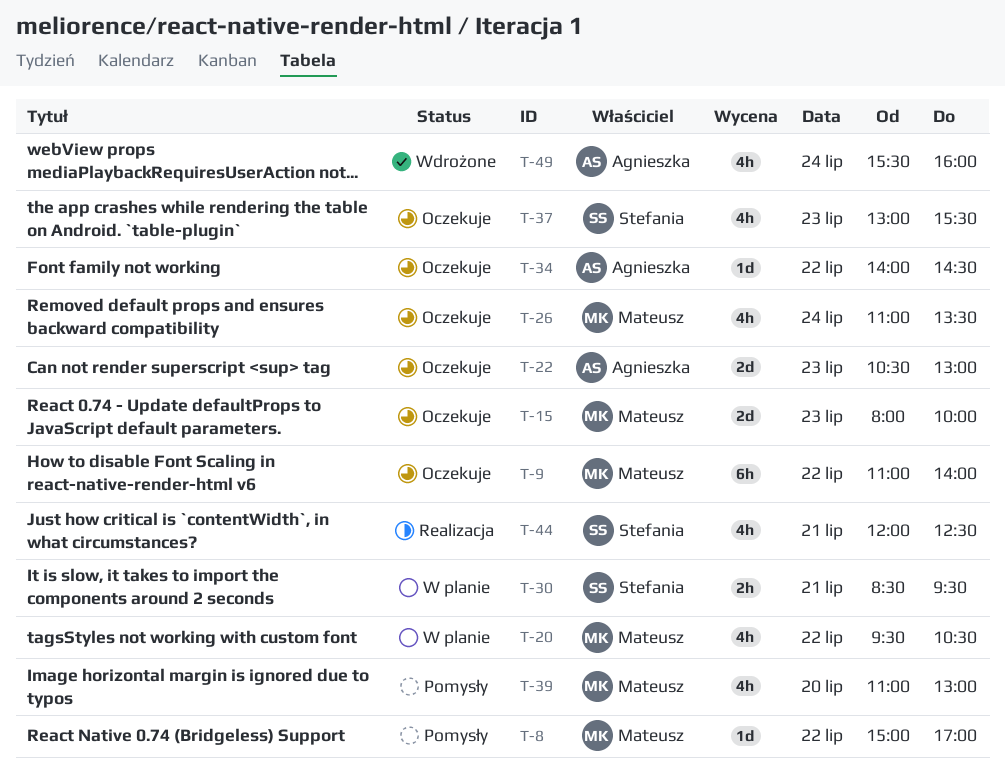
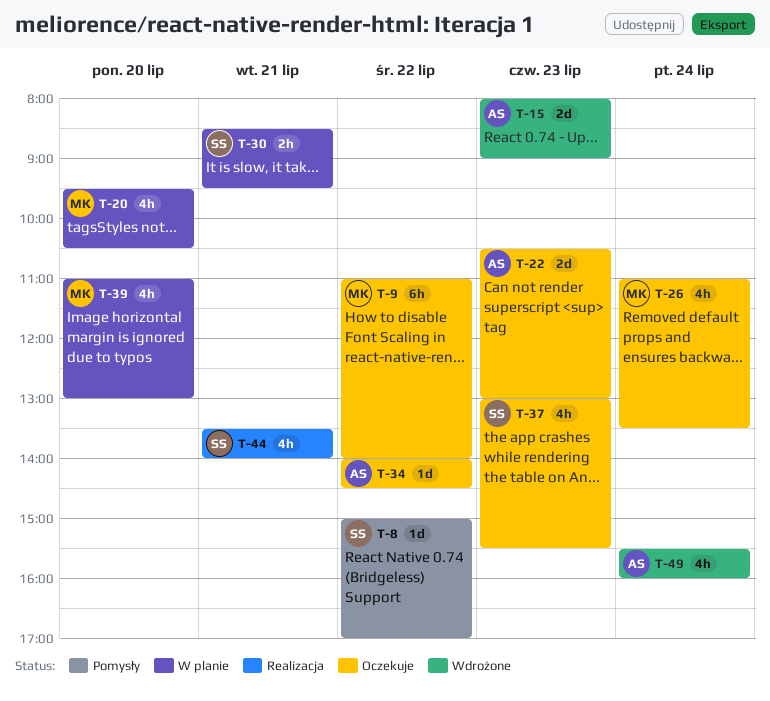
T-8, owner: Mateusz -> Stefania
T-15, status: Oczekuje -> Wdrożone
T-15, owner: Mateusz -> Agnieszka
T-15, ends: 10:00 -> 09:00
T-20, day: Jul 22 -> Jul 20
T-39, status: Pomysły -> W planie
T-44, begins: 12:00 -> 13:30
T-44, ends: 12:30 -> 14:00

